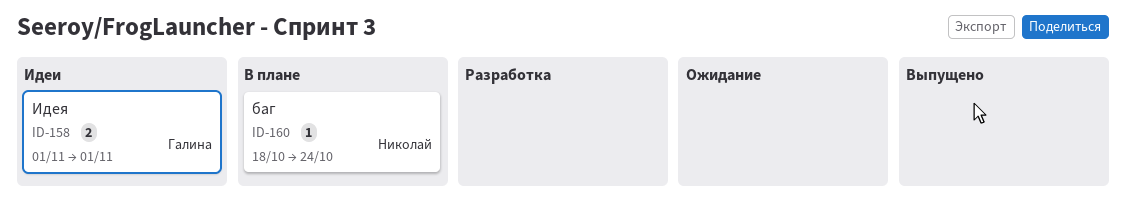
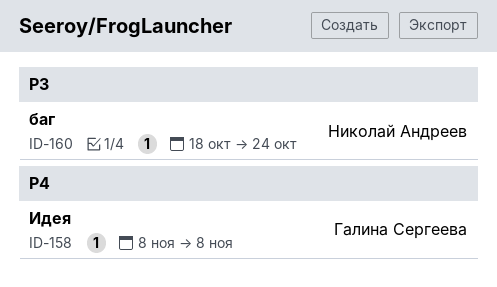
ID-158, estimate: 2 -> 1
ID-158, start: Nov 1 -> Nov 8
ID-158, due: Nov 1 -> Nov 8

